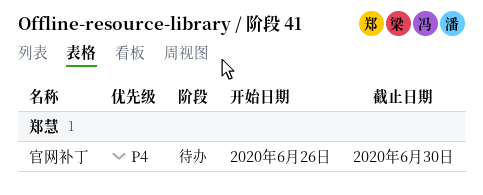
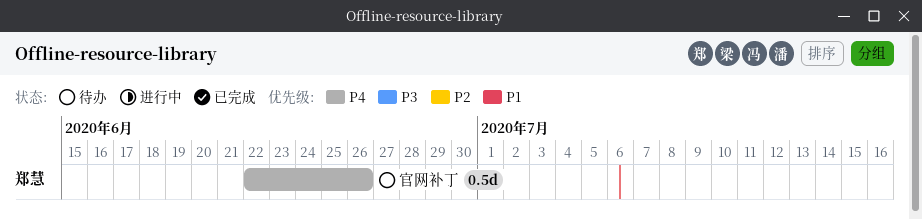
官网补丁, start: Jun 26 -> Jun 22
官网补丁, due: Jun 30 -> Jun 26

